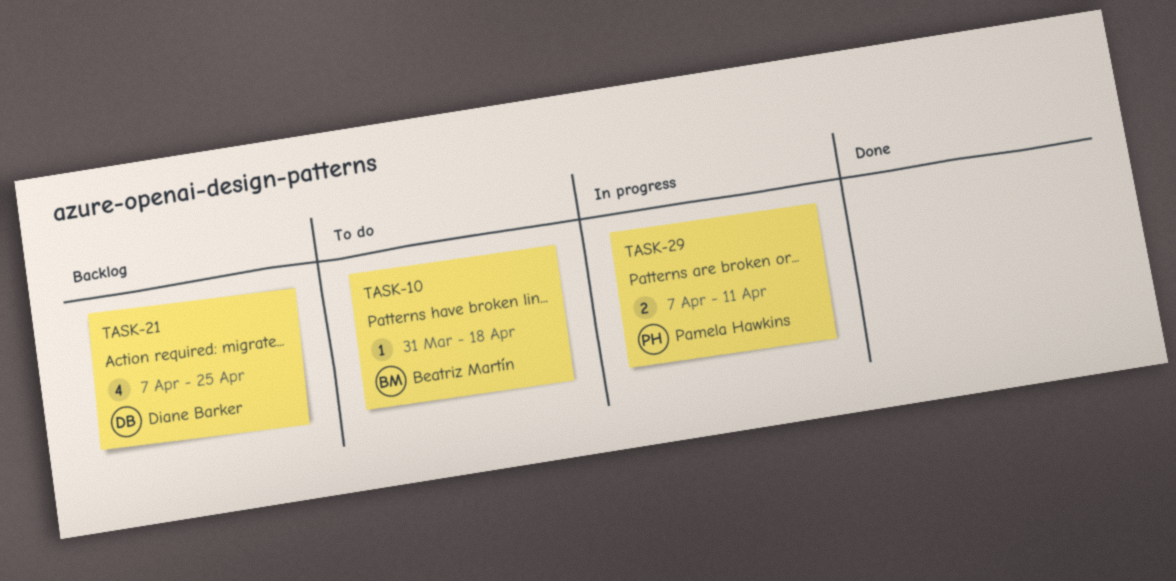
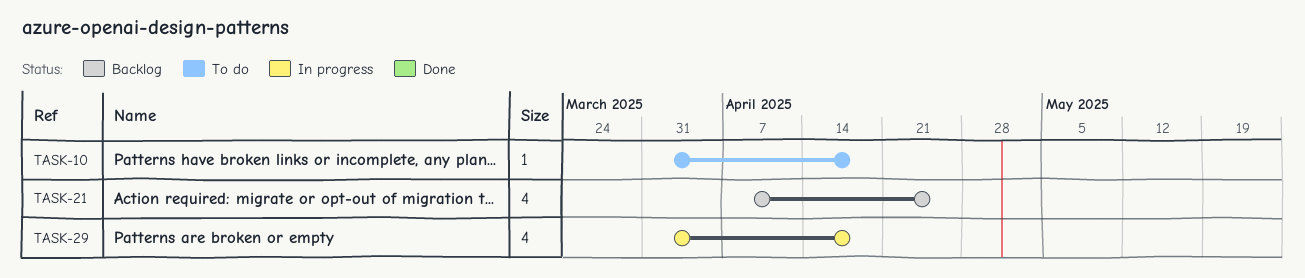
TASK-29, estimate: 2 -> 4
TASK-29, start: Apr 7 -> Mar 31
TASK-29, due: Apr 11 -> Apr 18

